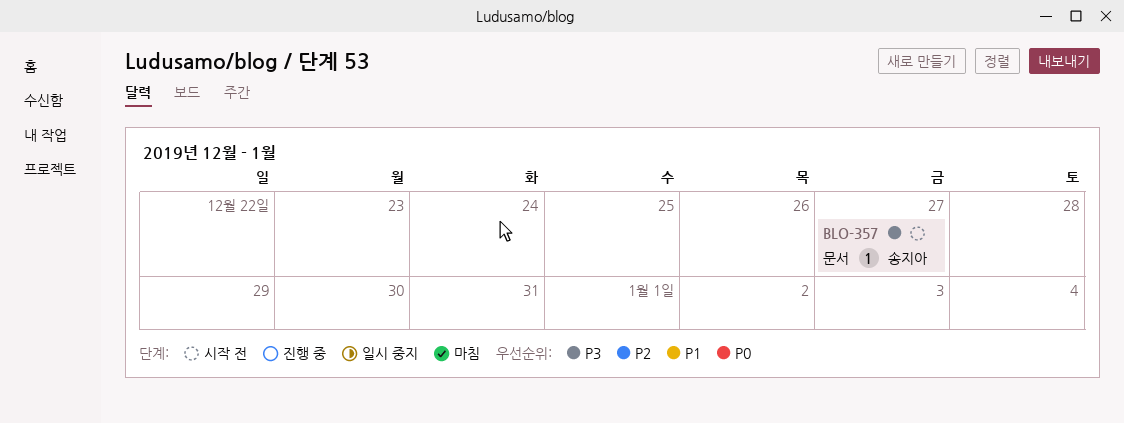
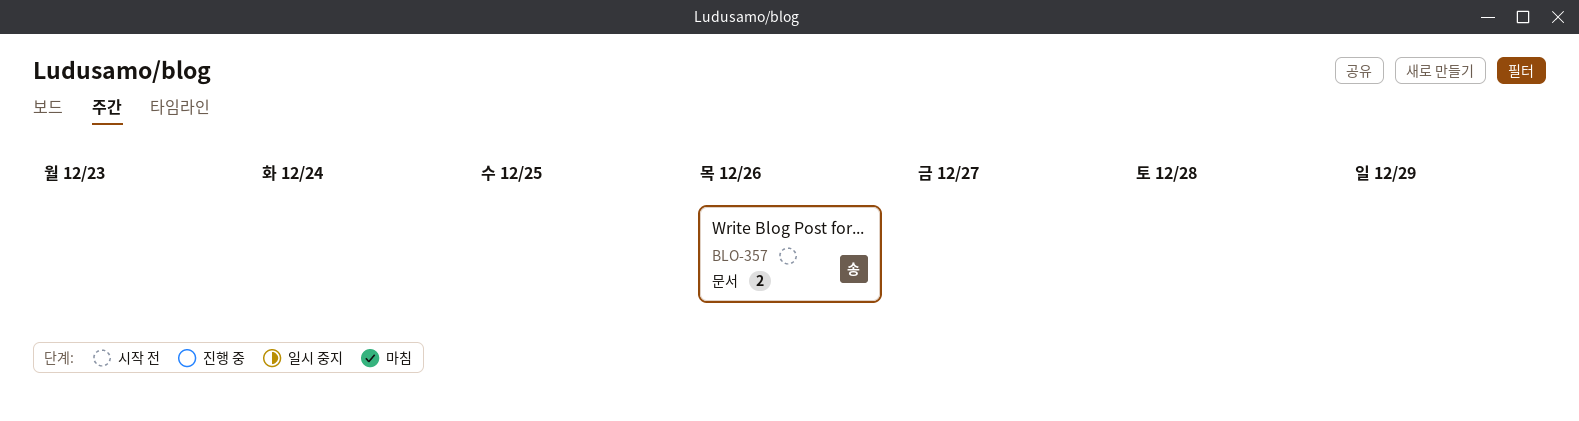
BLO-357, estimate: 1 -> 2
BLO-357, due: Dec 27 -> Dec 26

